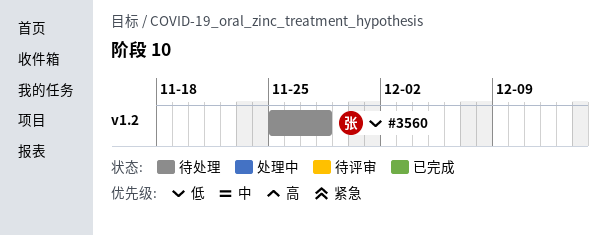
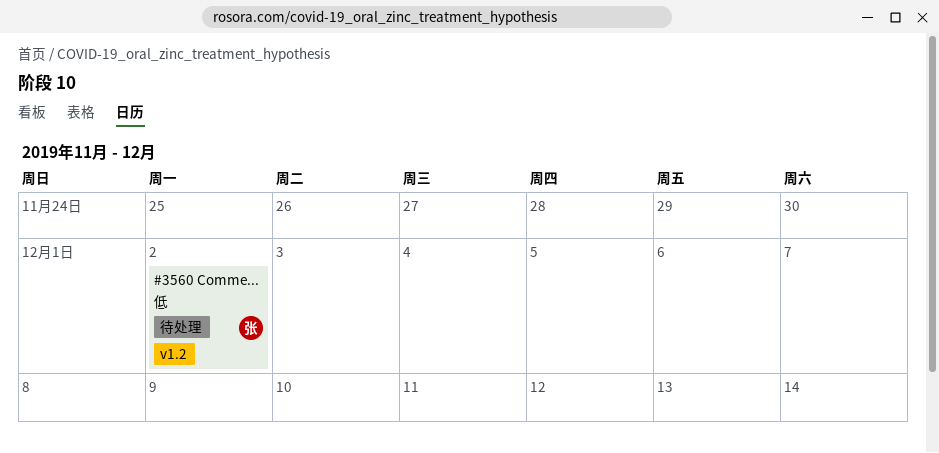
#3560, due: Nov 28 -> Dec 2

